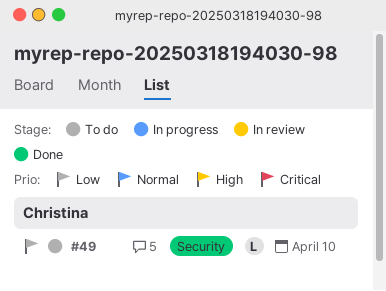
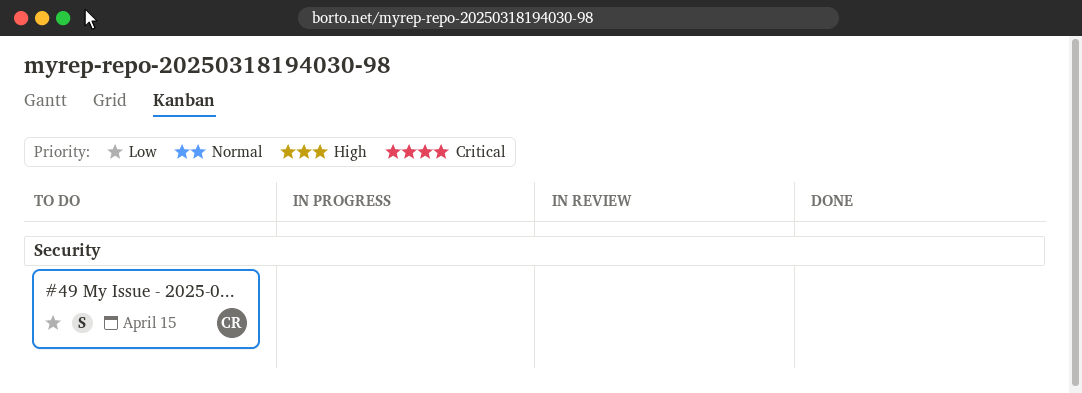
#49, estimate: L -> S
#49, due: Apr 10 -> Apr 15

